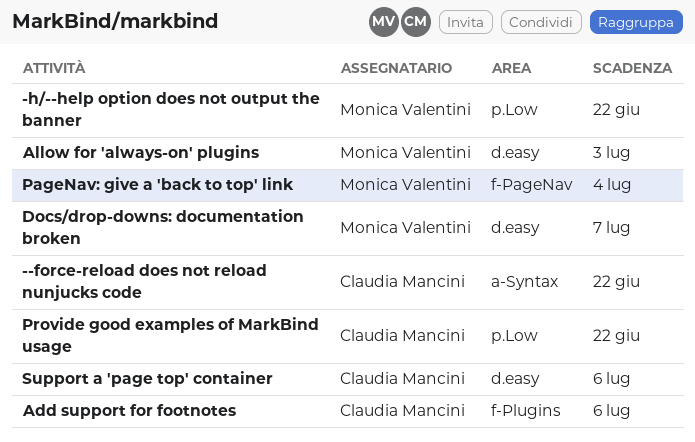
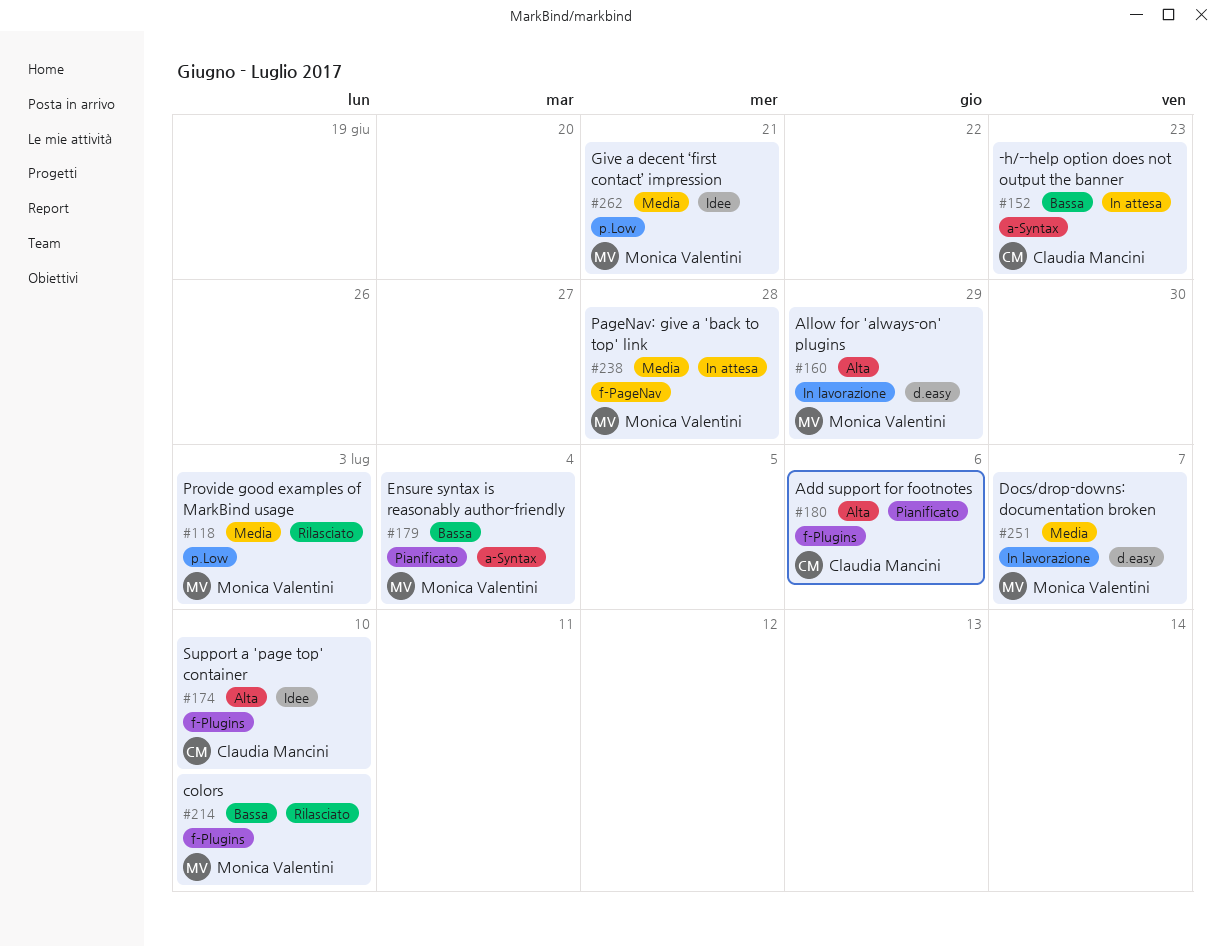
--force-reload does not reload nunjucks code: present -> none
-h/--help option does not output the banner, owner: Monica Valentini -> Claudia Mancini
-h/--help option does not output the banner, label: p.Low -> a-Syntax
-h/--help option does not output the banner, due: Jun 22 -> Jun 23
Allow for 'always-on' plugins, due: Jul 3 -> Jun 29
colors: none -> present
Ensure syntax is reasonably author-friendly: none -> present
Give a decent ‘first contact’ impression: none -> present
PageNav: give a 'back to top' link, due: Jul 4 -> Jun 28
Provide good examples of MarkBind usage, owner: Claudia Mancini -> Monica Valentini
Provide good examples of MarkBind usage, due: Jun 22 -> Jul 3
Support a 'page top' container, label: d.easy -> f-Plugins
Support a 'page top' container, due: Jul 6 -> Jul 10

